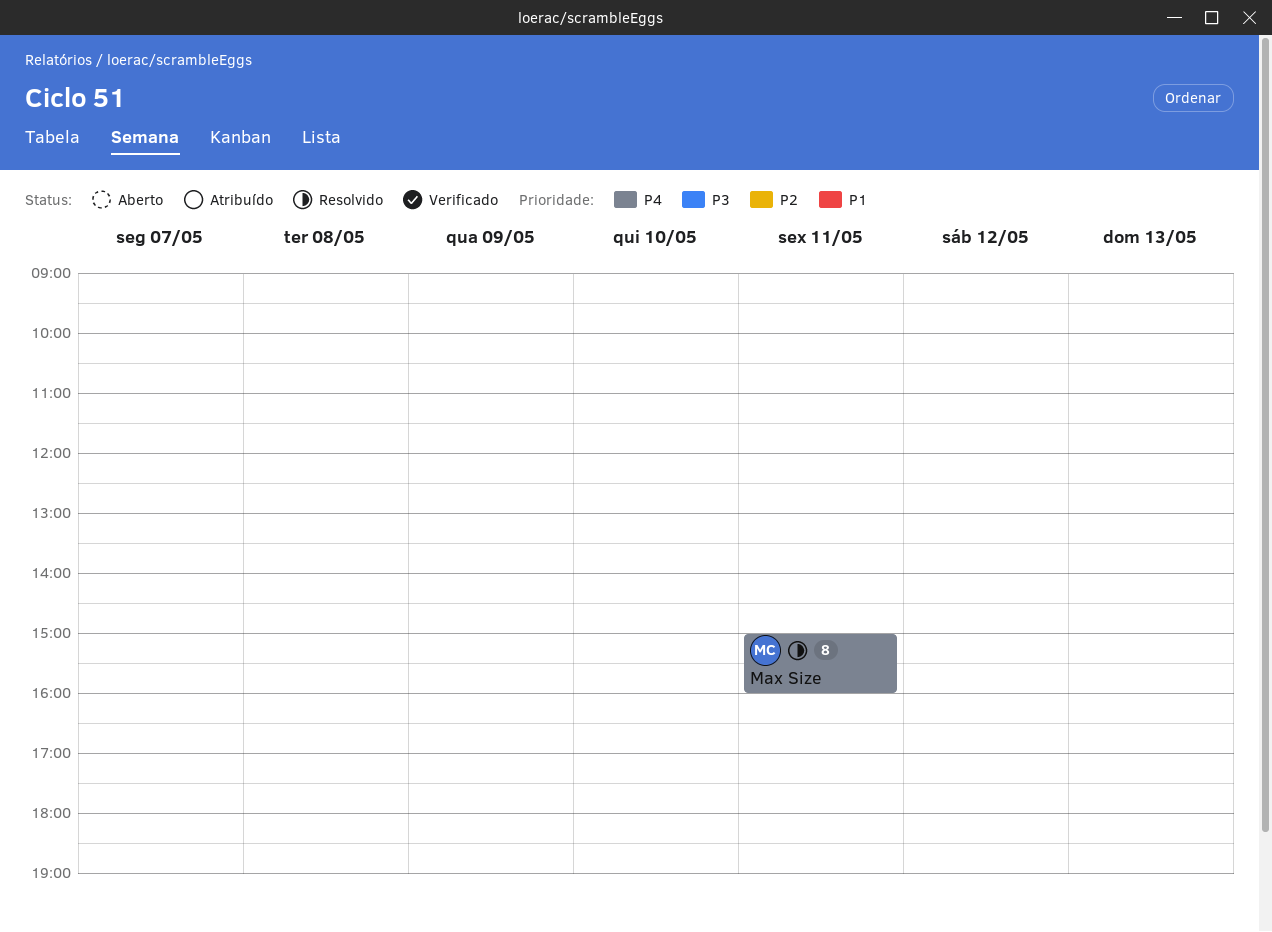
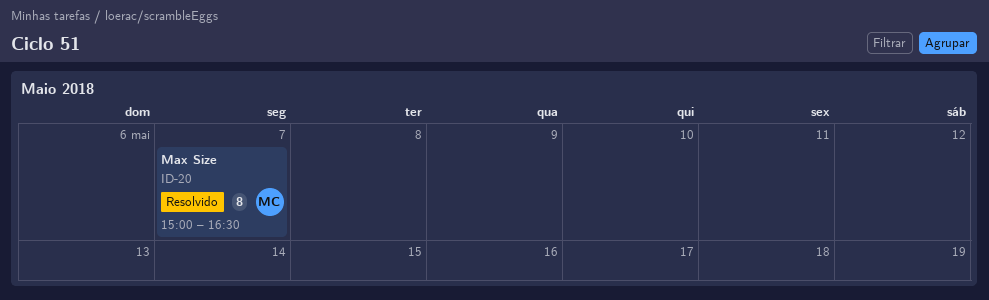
Max Size, day: May 11 -> May 7
Max Size, ends: 16:00 -> 16:30

